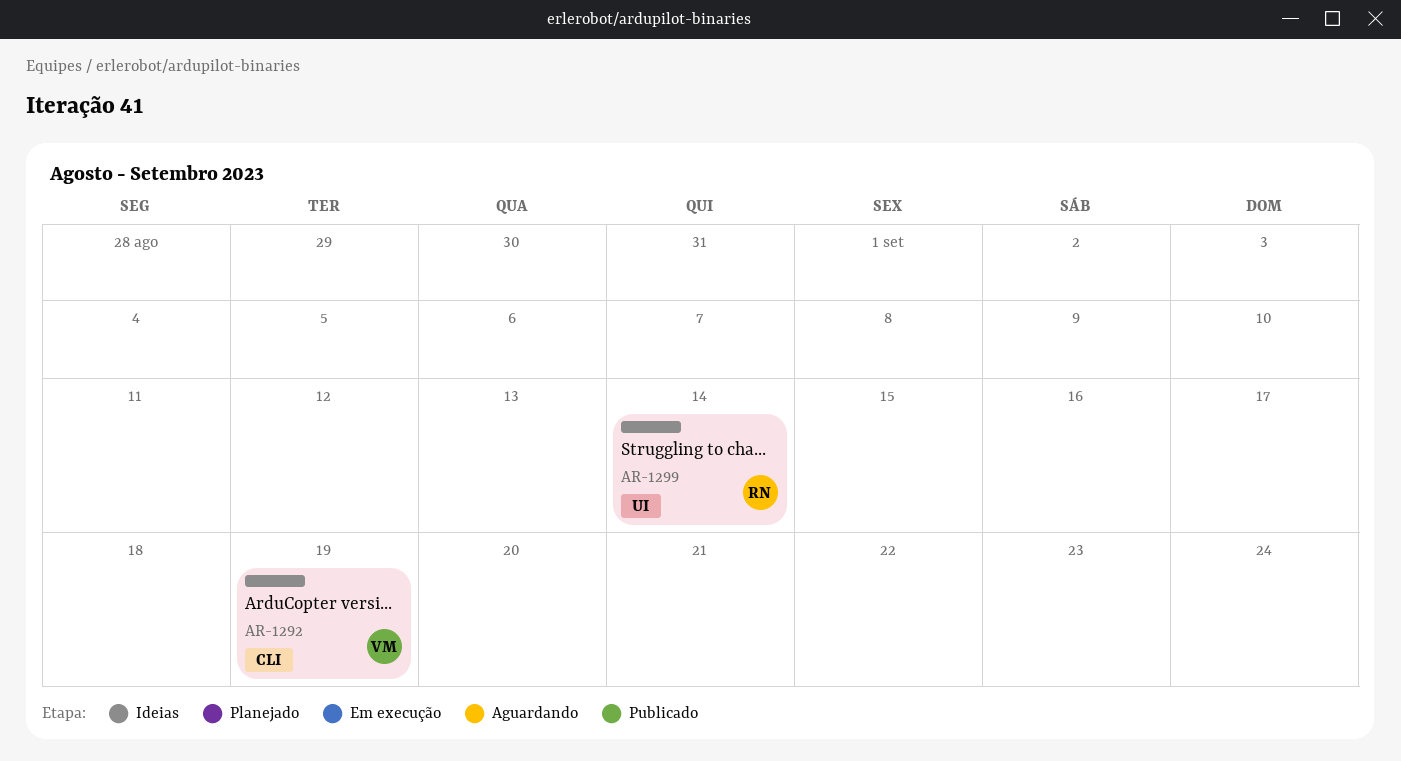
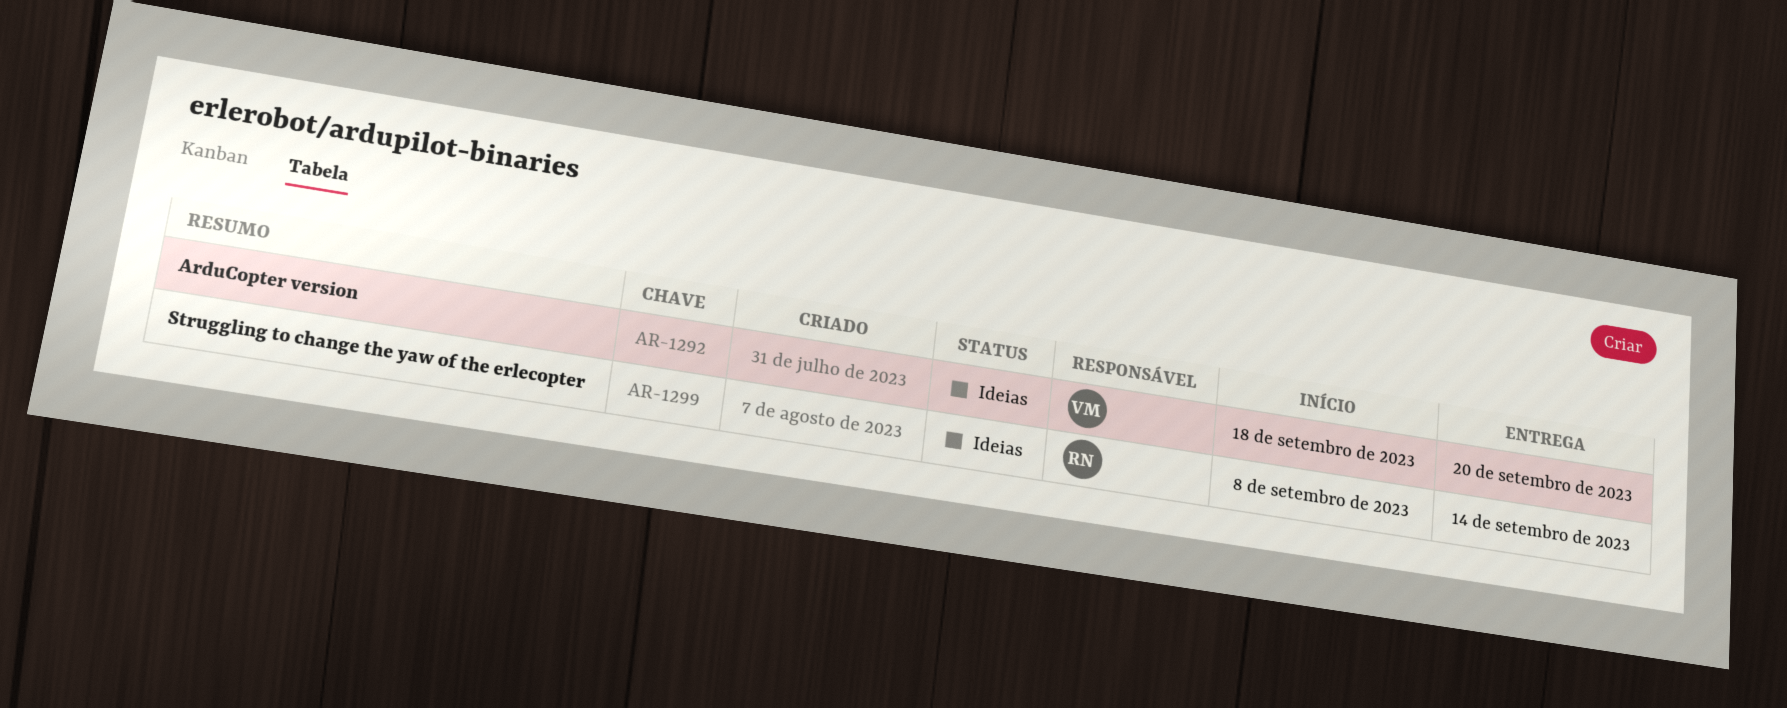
AR-1292, due: Sep 19 -> Sep 20

